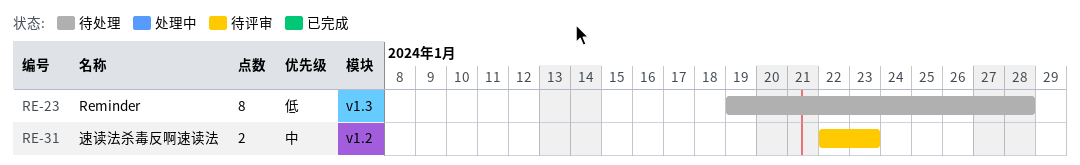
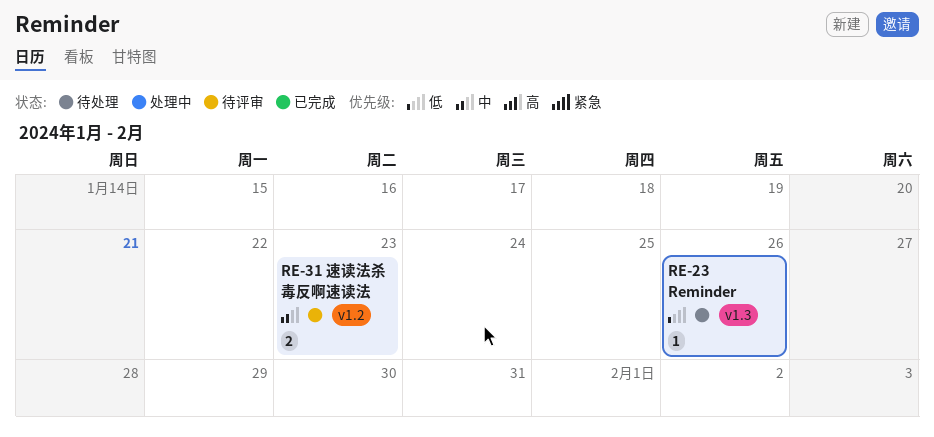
RE-23, estimate: 8 -> 1
RE-23, due: Jan 28 -> Jan 26

